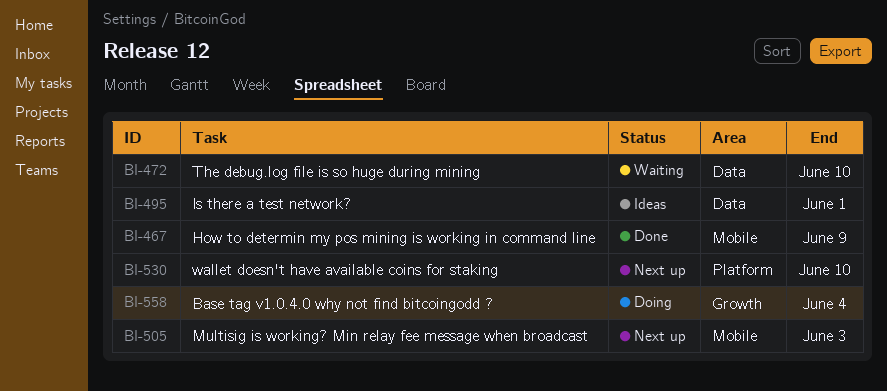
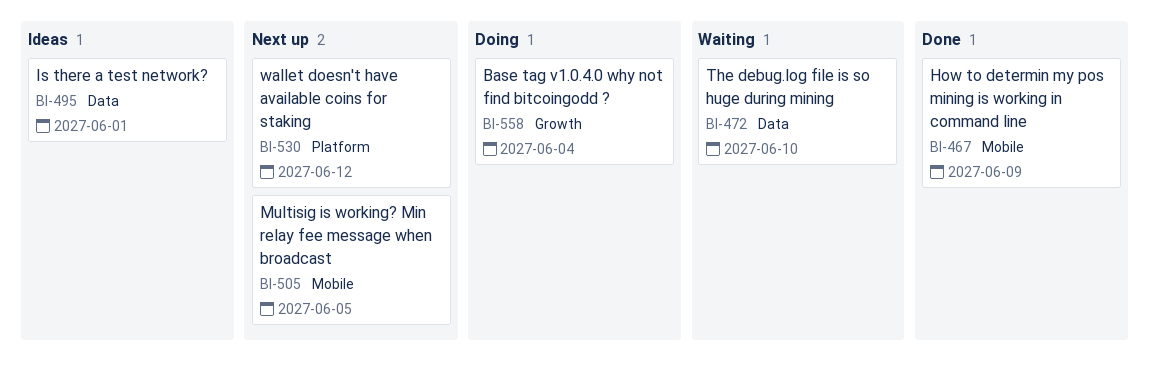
BI-505, due: Jun 3 -> Jun 5
BI-530, due: Jun 10 -> Jun 12

